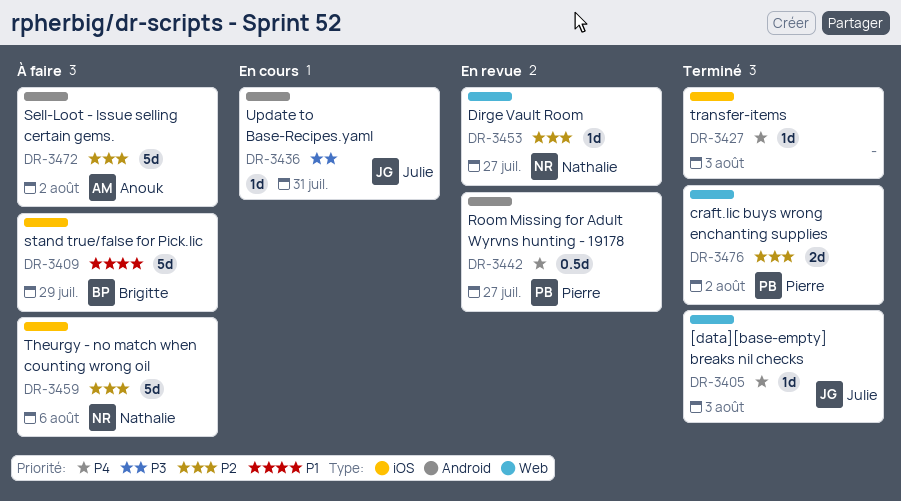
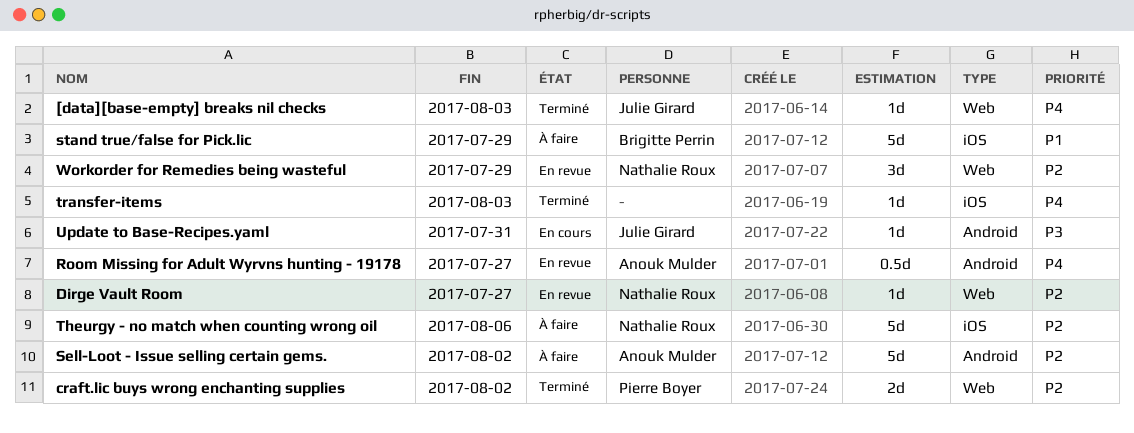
Room Missing for Adult Wyrvns hunting - 19178, owner: Pierre Boyer -> Anouk Mulder
Workorder for Remedies being wasteful: none -> present

